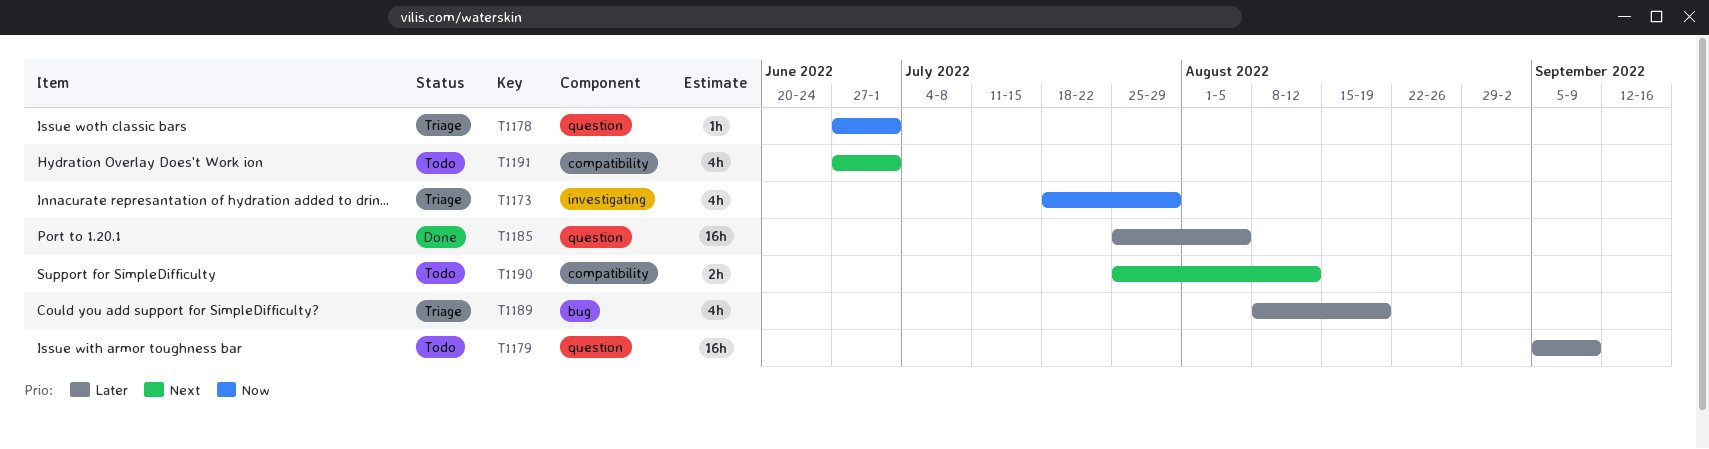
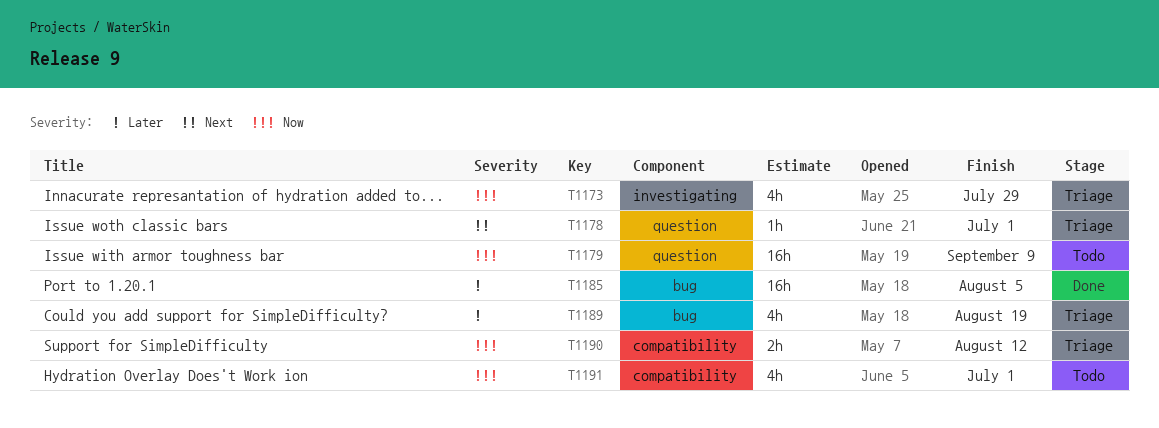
T1178, priority: Now -> Next
T1179, priority: Later -> Now
T1185, label: question -> bug
T1190, status: Todo -> Triage
T1190, priority: Next -> Now
T1191, priority: Next -> Now

